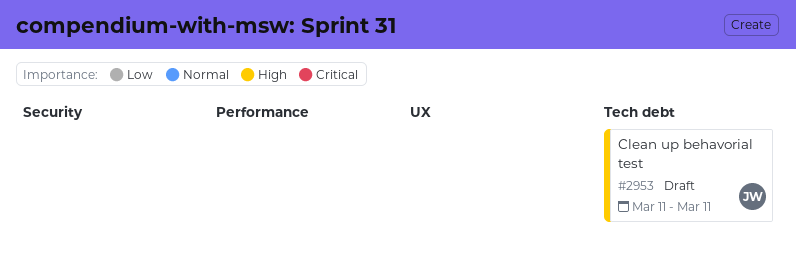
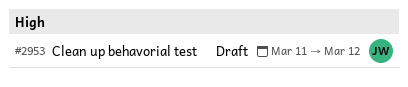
#2953, due: Mar 11 -> Mar 12

